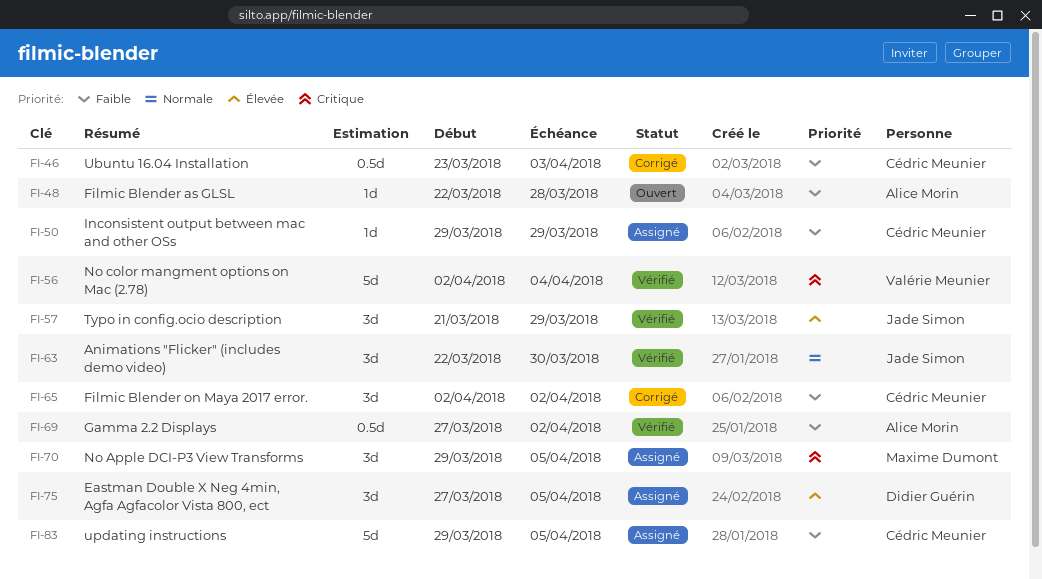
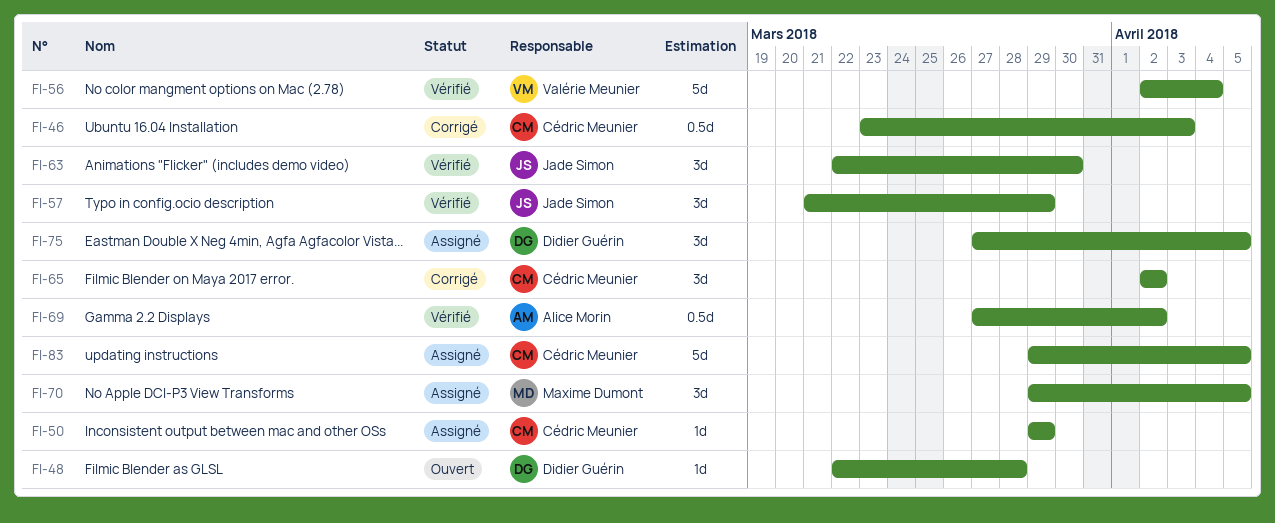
FI-48, owner: Alice Morin -> Didier Guérin

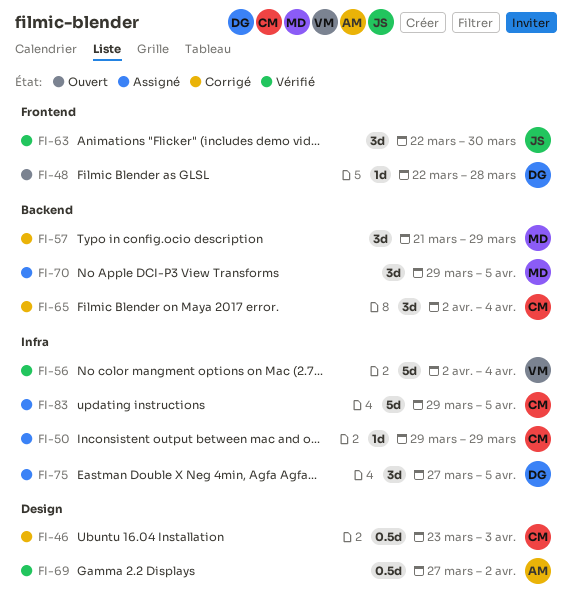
FI-57, status: Vérifié -> Corrigé
FI-57, owner: Jade Simon -> Maxime Dumont
FI-65, due: Apr 2 -> Apr 4

